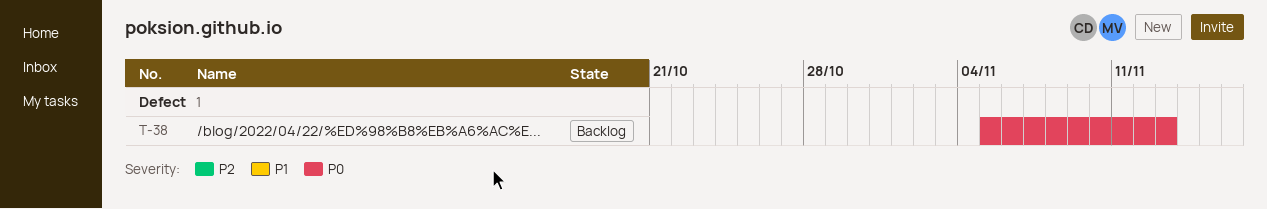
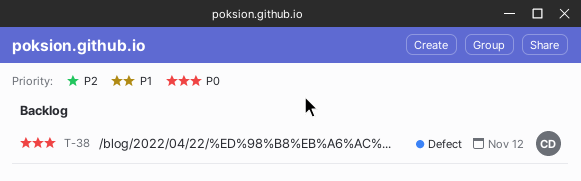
T-38, due: Nov 13 -> Nov 12

